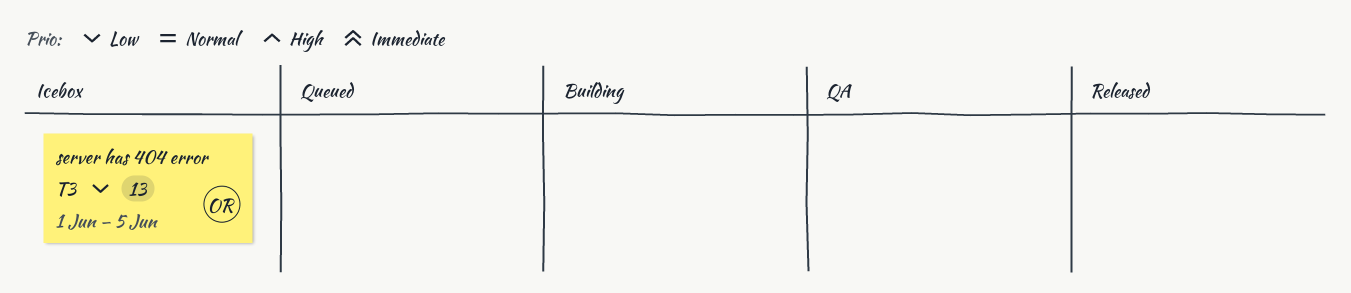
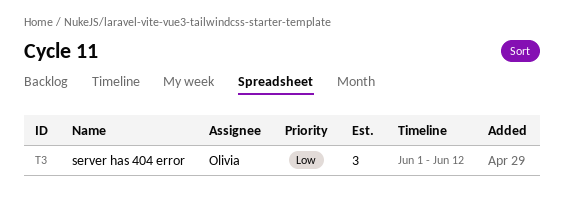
T3, estimate: 13 -> 3
T3, due: Jun 5 -> Jun 12

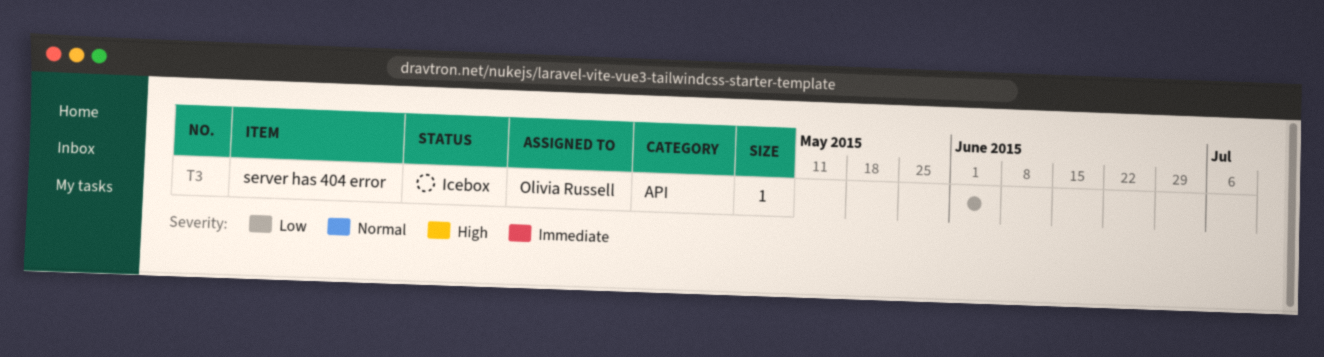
T3, estimate: 3 -> 1
T3, due: Jun 12 -> Jun 5

